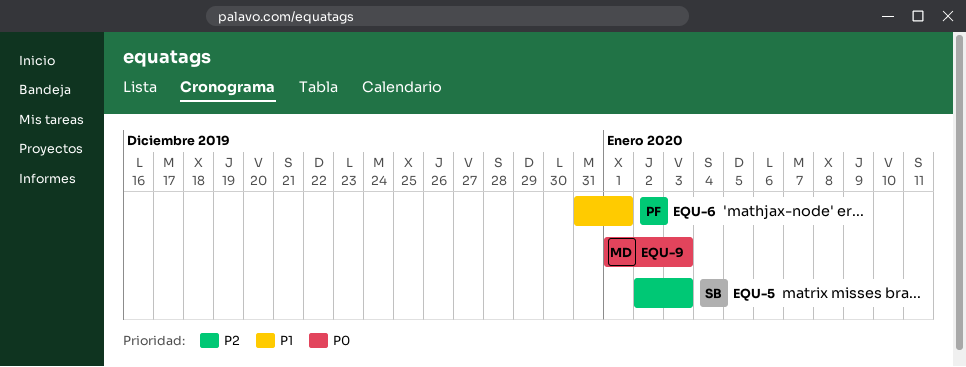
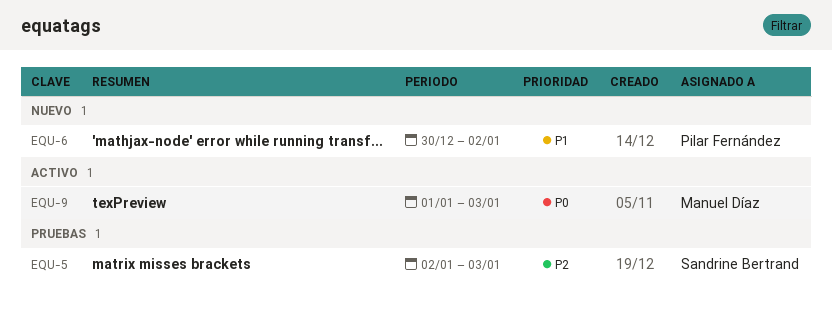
EQU-6, start: Dec 31 -> Dec 30
EQU-6, due: Jan 1 -> Jan 2

